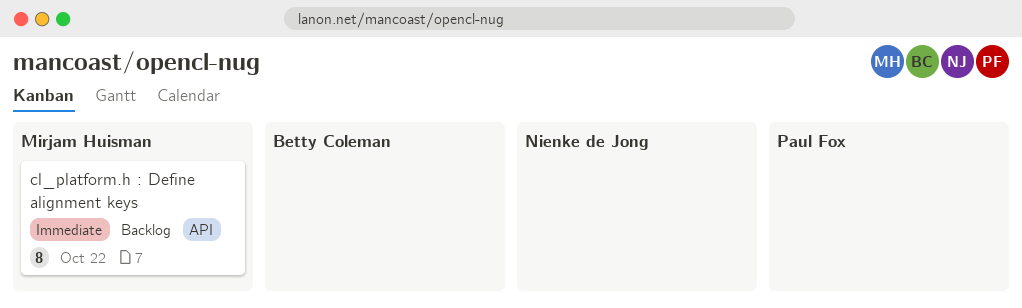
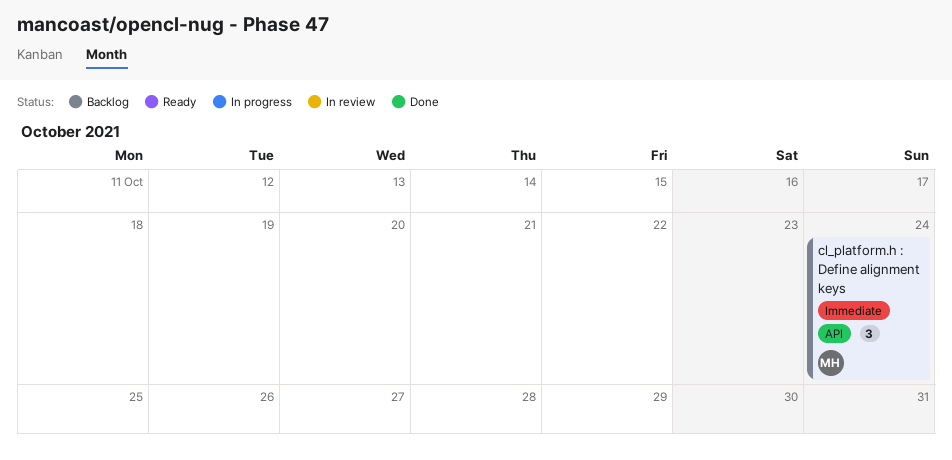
cl_platform.h : Define alignment keys, estimate: 8 -> 3
cl_platform.h : Define alignment keys, due: Oct 22 -> Oct 24

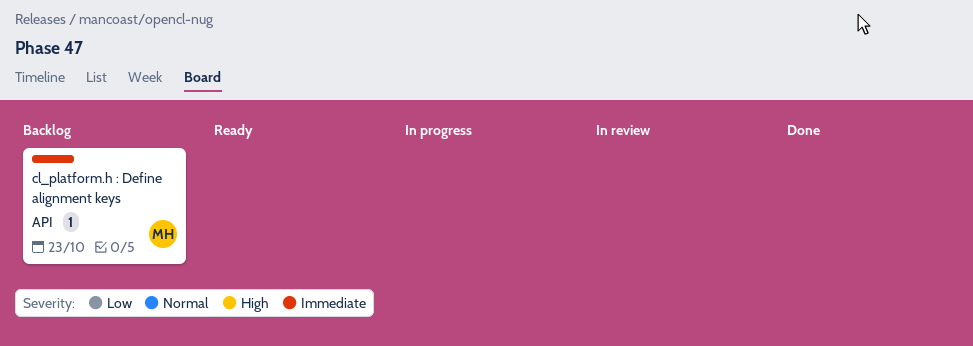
cl_platform.h : Define alignment keys, estimate: 3 -> 1
cl_platform.h : Define alignment keys, due: Oct 24 -> Oct 23

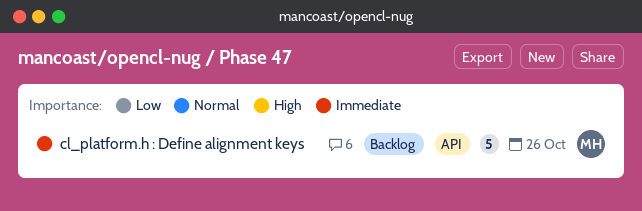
cl_platform.h : Define alignment keys, estimate: 1 -> 5
cl_platform.h : Define alignment keys, due: Oct 23 -> Oct 26

